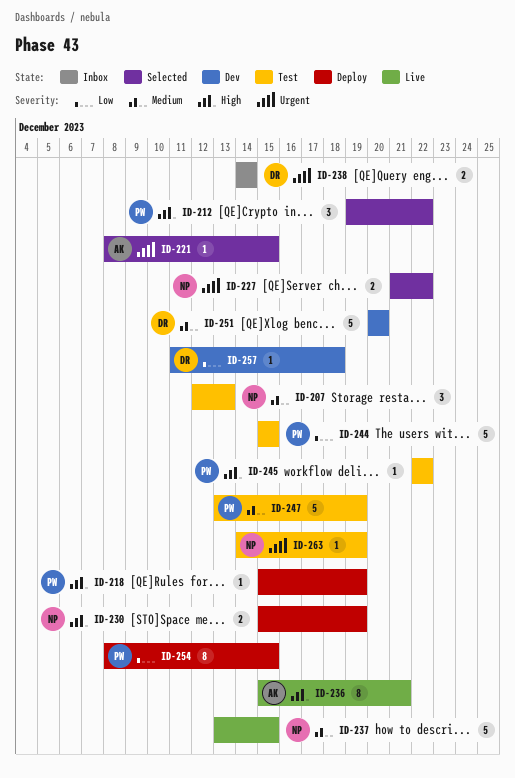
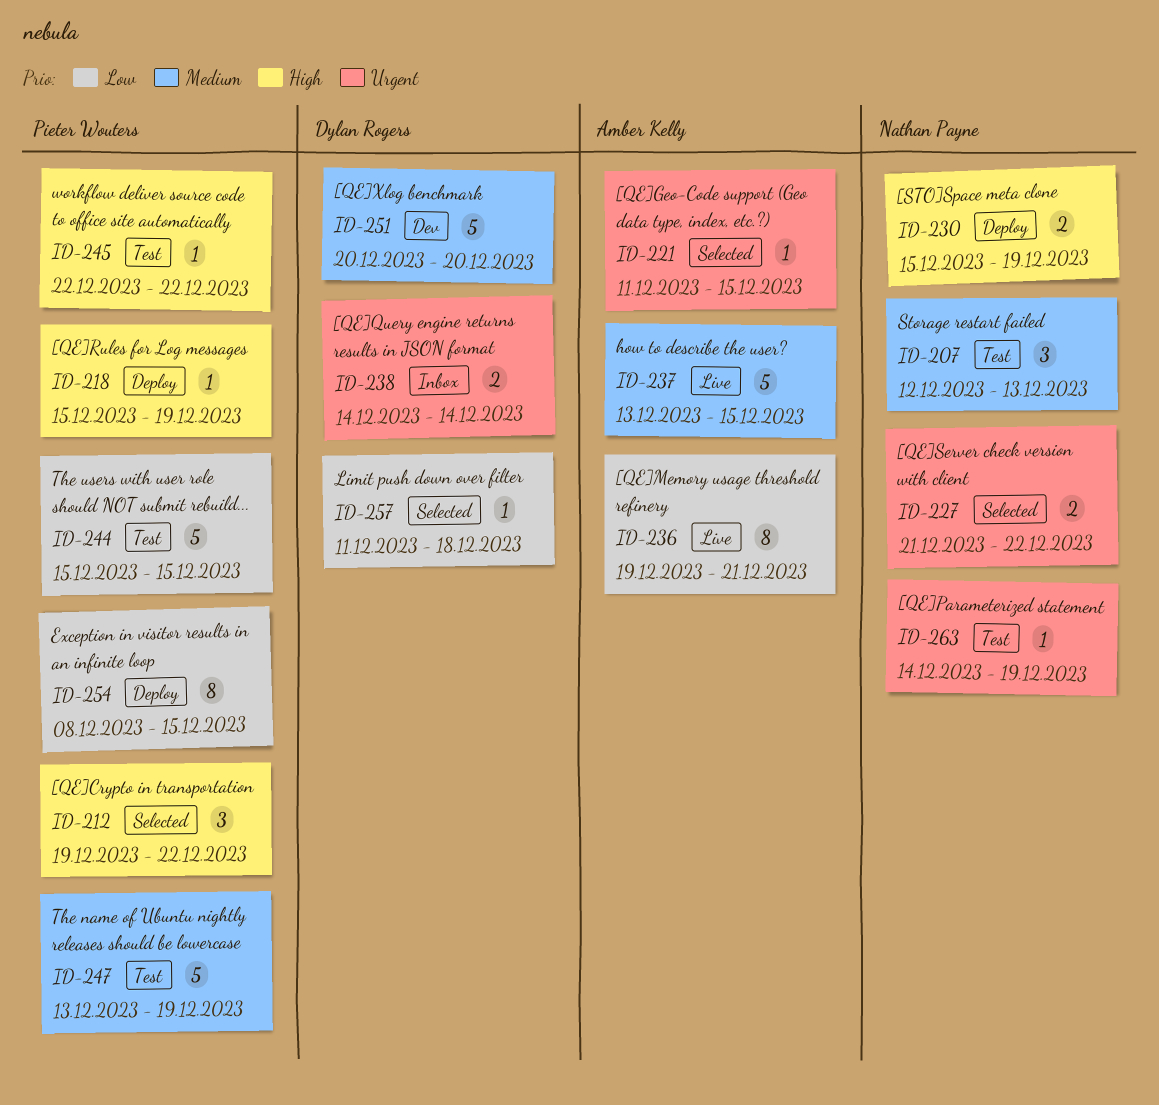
ID-221, start: Dec 8 -> Dec 11
ID-236, priority: High -> Low
ID-236, start: Dec 15 -> Dec 19
ID-237, owner: Nathan Payne -> Amber Kelly
ID-257, status: Dev -> Selected

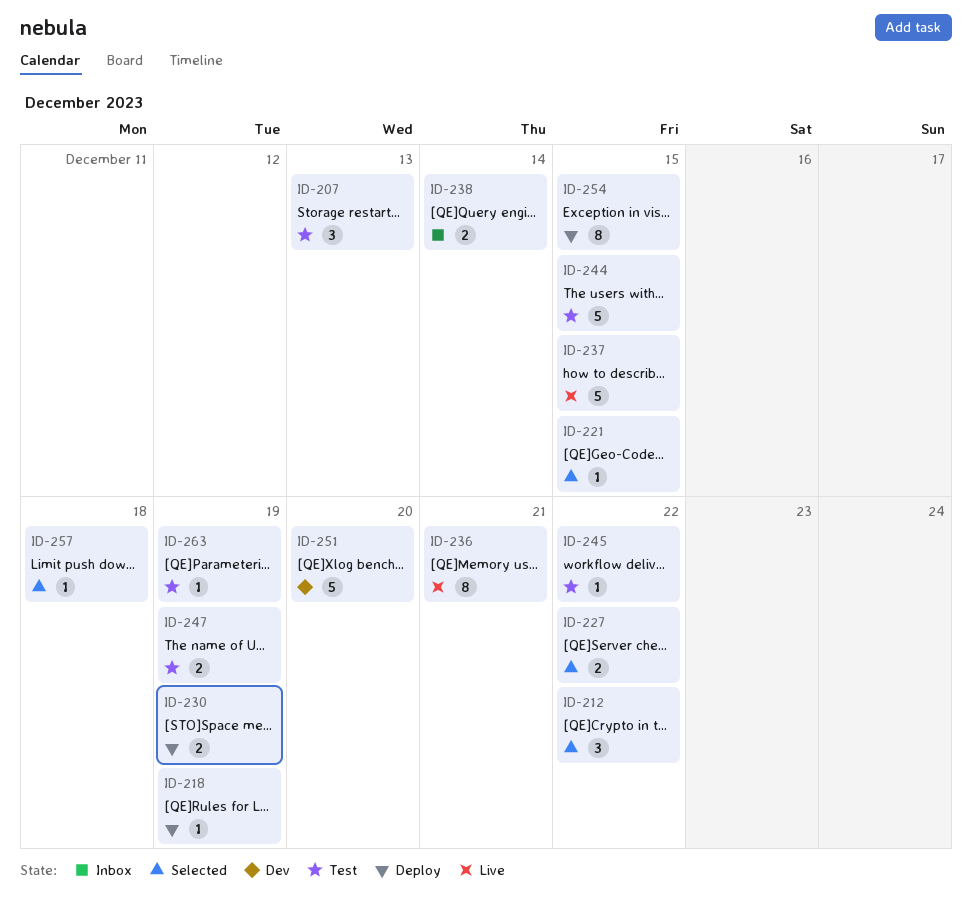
ID-247, estimate: 5 -> 2

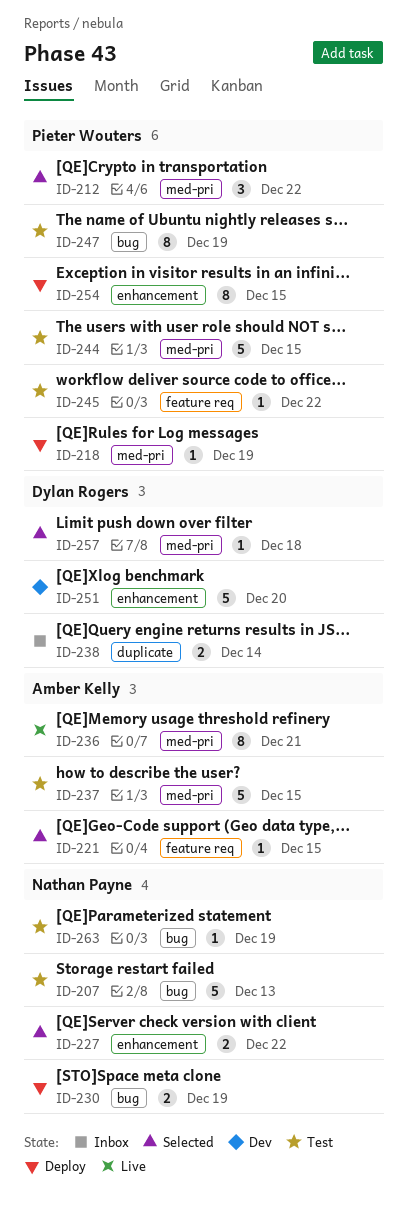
ID-207, estimate: 3 -> 5
ID-237, status: Live -> Test
ID-247, estimate: 2 -> 8

